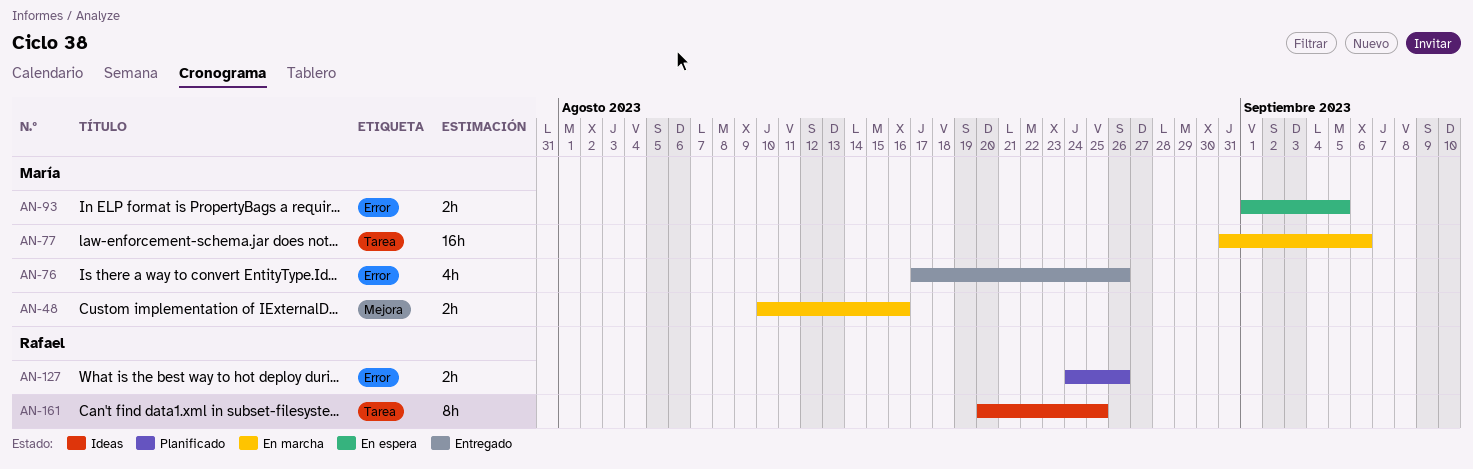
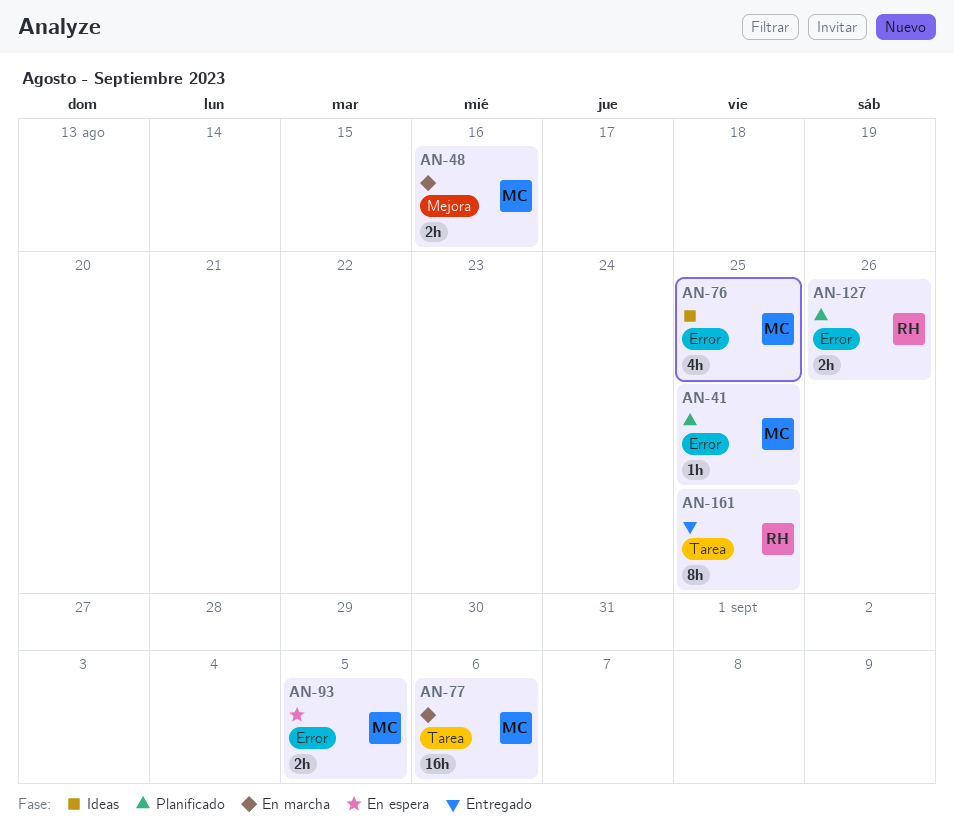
AN-41: none -> present
AN-76, status: Entregado -> Ideas
AN-76, due: Aug 26 -> Aug 25
AN-161, status: Ideas -> Entregado

